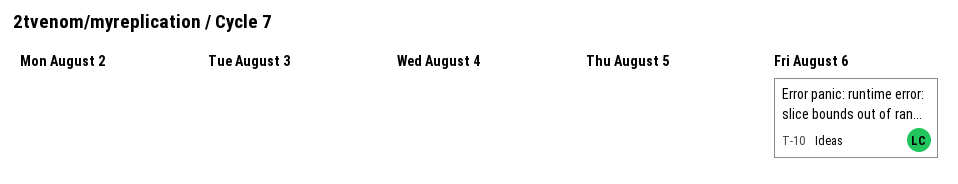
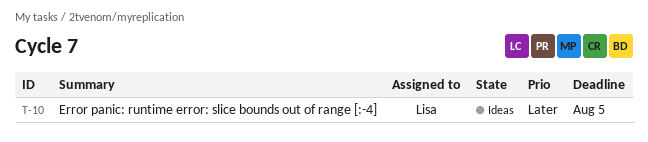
T-10, due: Aug 6 -> Aug 5

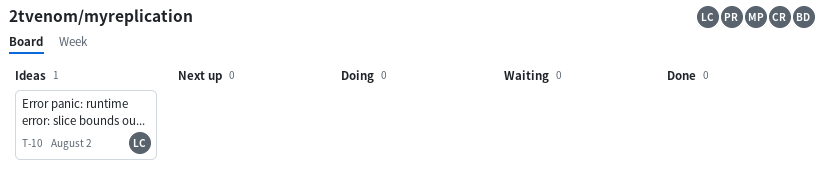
T-10, due: Aug 5 -> Aug 2

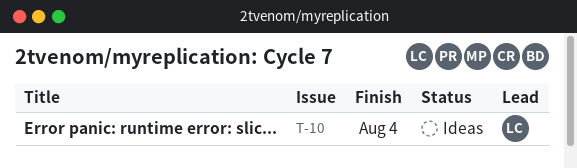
T-10, due: Aug 2 -> Aug 4

